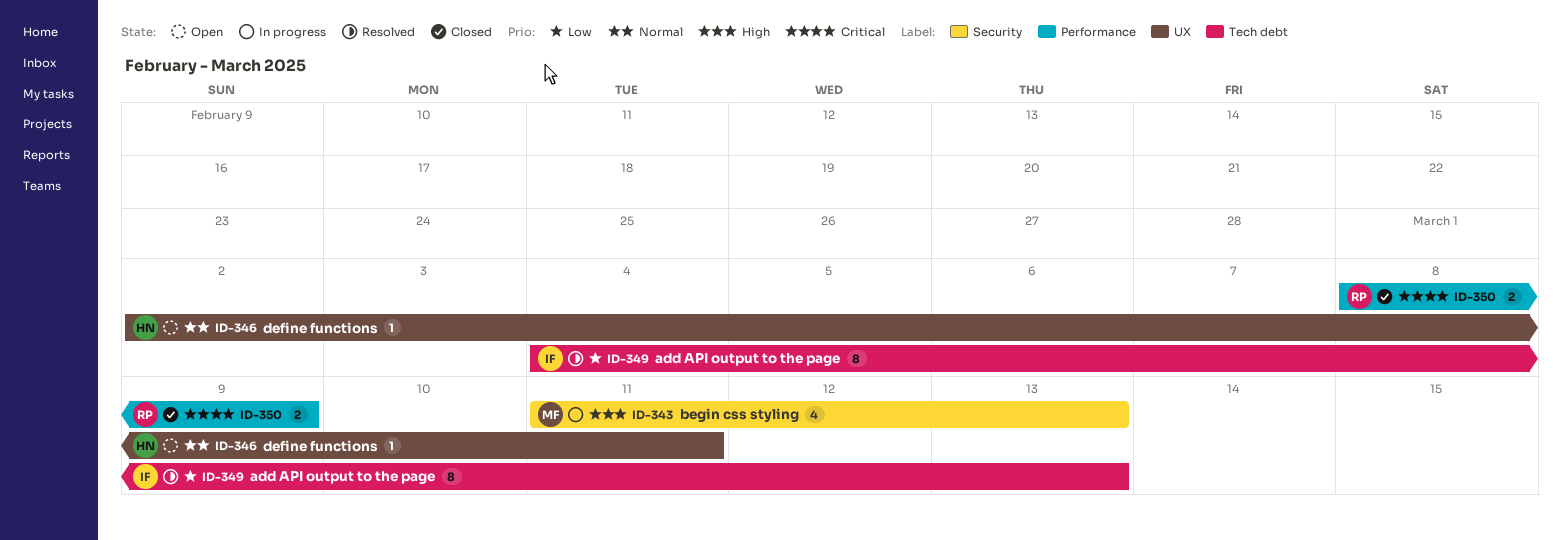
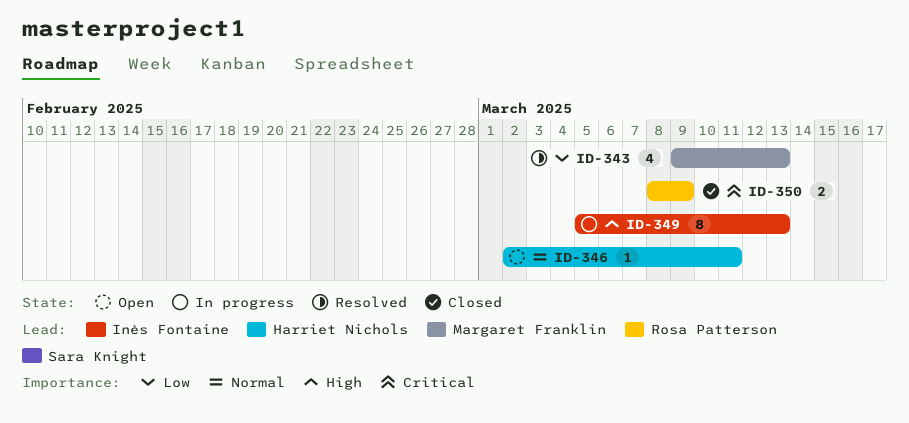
ID-343, status: In progress -> Resolved
ID-343, priority: High -> Low
ID-343, start: Mar 11 -> Mar 9
ID-349, status: Resolved -> In progress
ID-349, priority: Low -> High
ID-349, start: Mar 4 -> Mar 5

